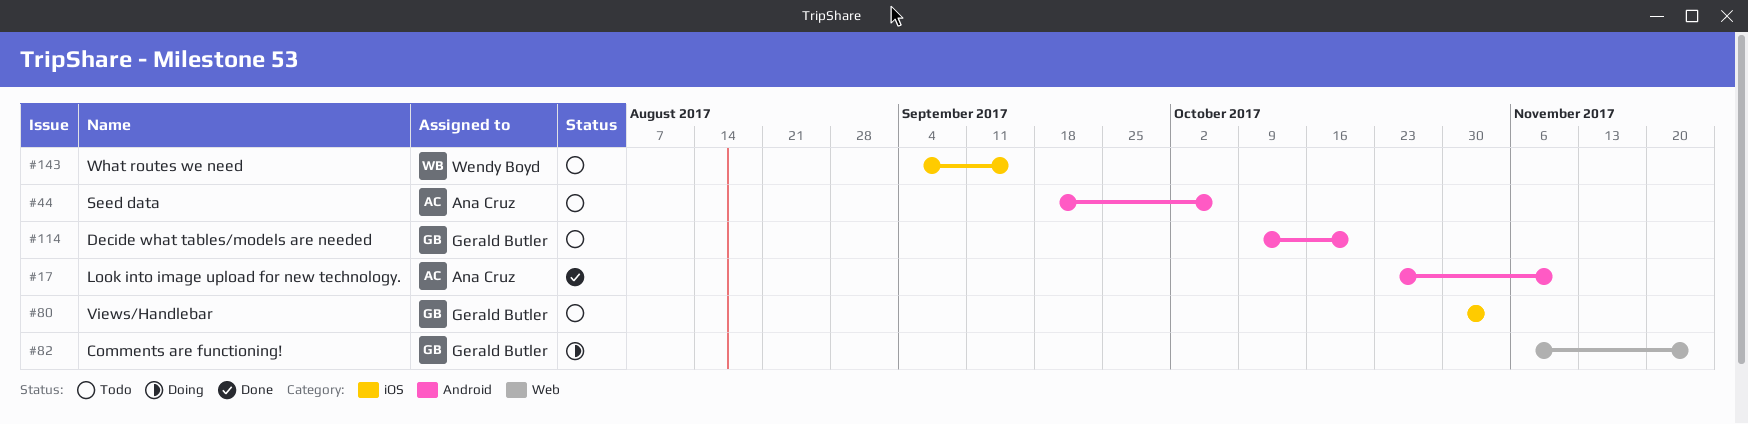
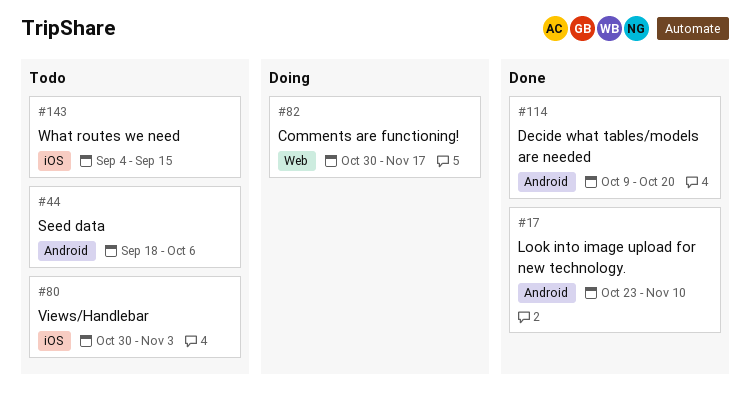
#82, start: Nov 6 -> Oct 30
#82, due: Nov 24 -> Nov 17
#114, status: Todo -> Done

